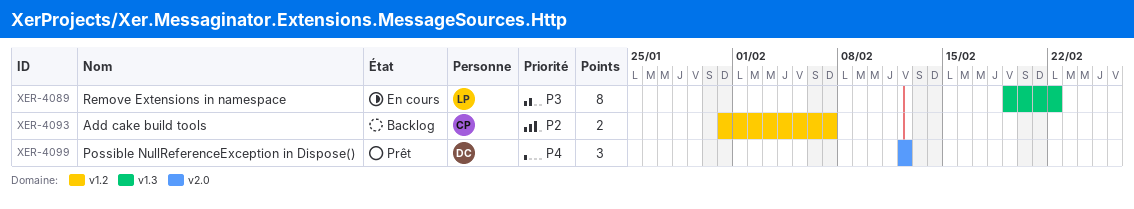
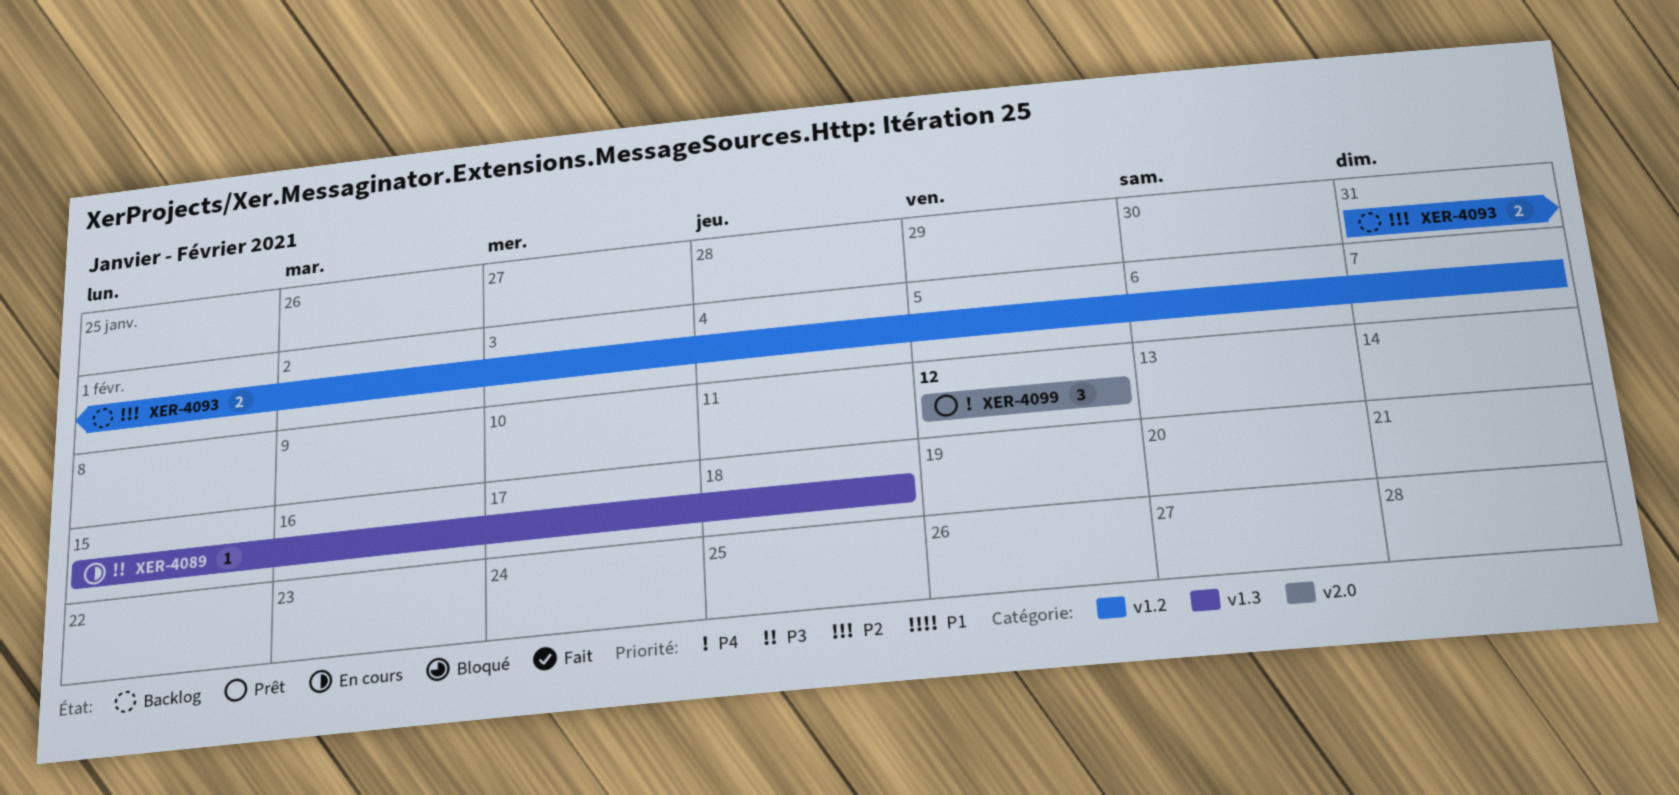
XER-4089, estimate: 8 -> 1
XER-4089, start: Feb 19 -> Feb 15
XER-4089, due: Feb 22 -> Feb 18

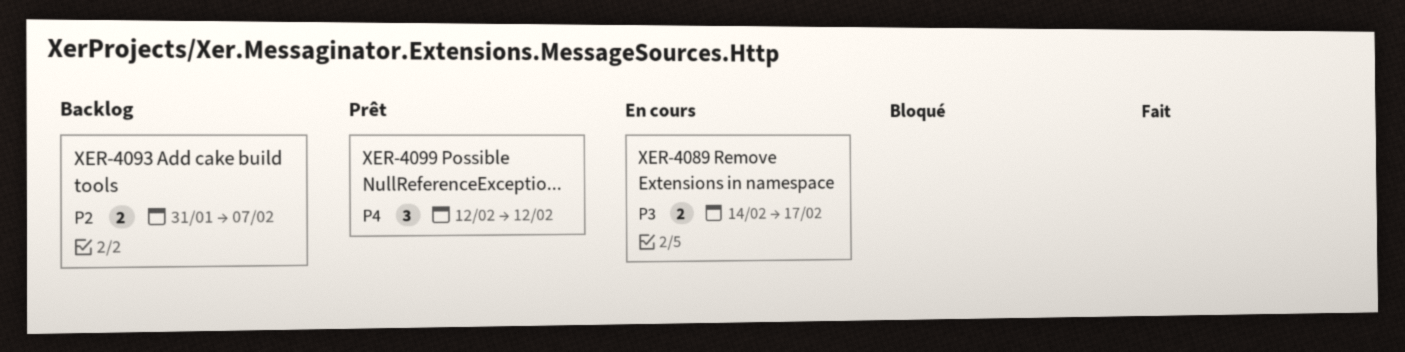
XER-4089, estimate: 1 -> 2
XER-4089, start: Feb 15 -> Feb 14
XER-4089, due: Feb 18 -> Feb 17

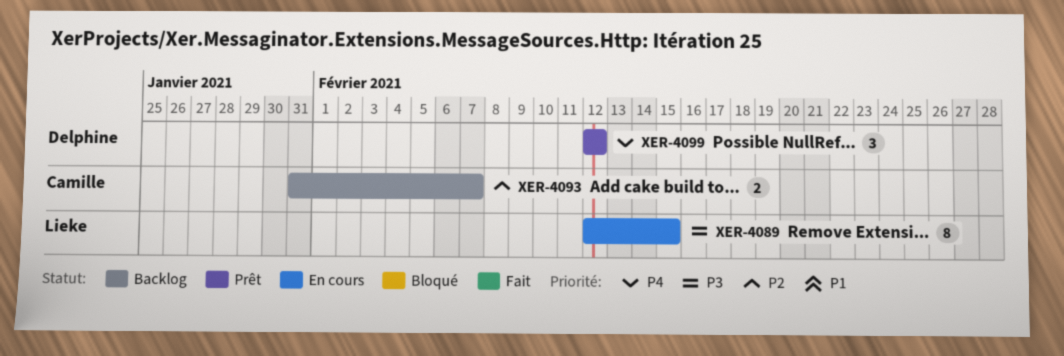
XER-4089, estimate: 2 -> 8
XER-4089, start: Feb 14 -> Feb 12
XER-4089, due: Feb 17 -> Feb 15

